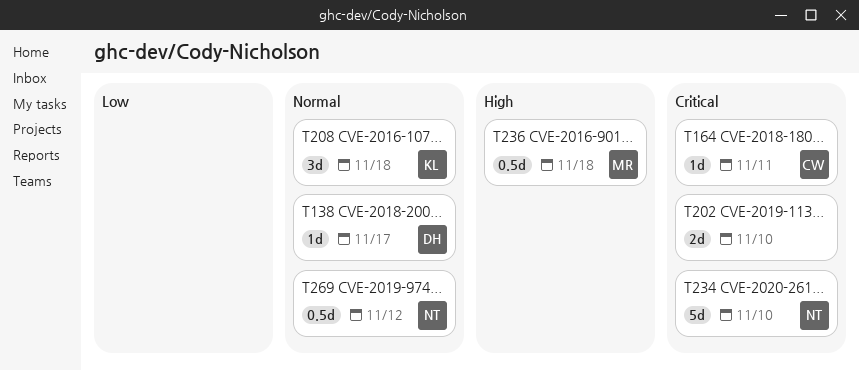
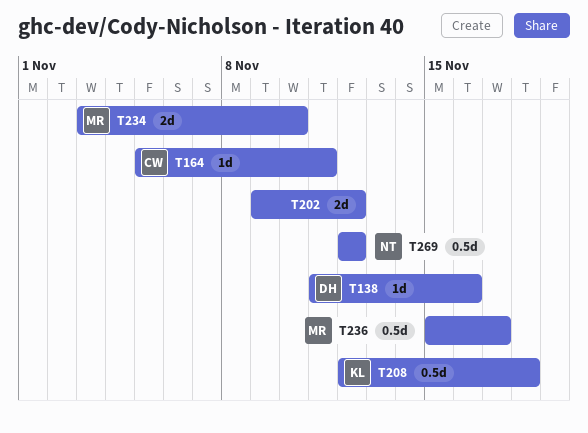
T138, due: Nov 17 -> Nov 16
T202, due: Nov 10 -> Nov 12
T208, estimate: 3d -> 0.5d
T234, owner: NT -> MR
T234, estimate: 5d -> 2d
T236, due: Nov 18 -> Nov 17

